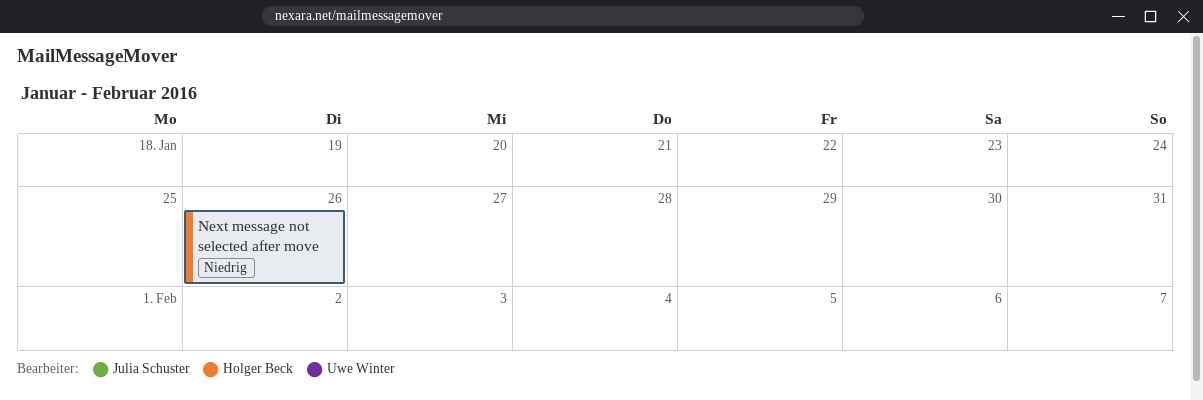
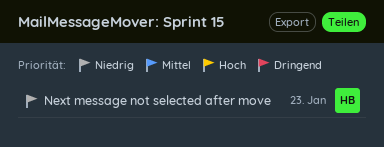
Next message not selected after move, due: Jan 26 -> Jan 23

